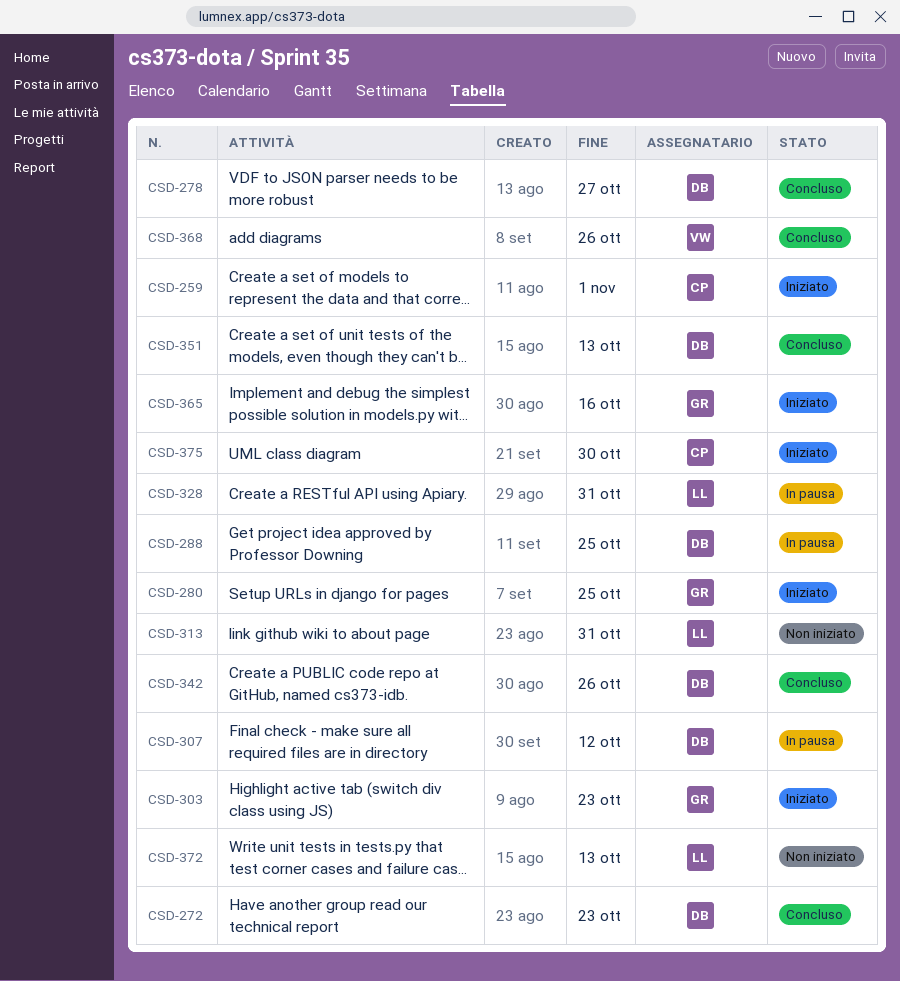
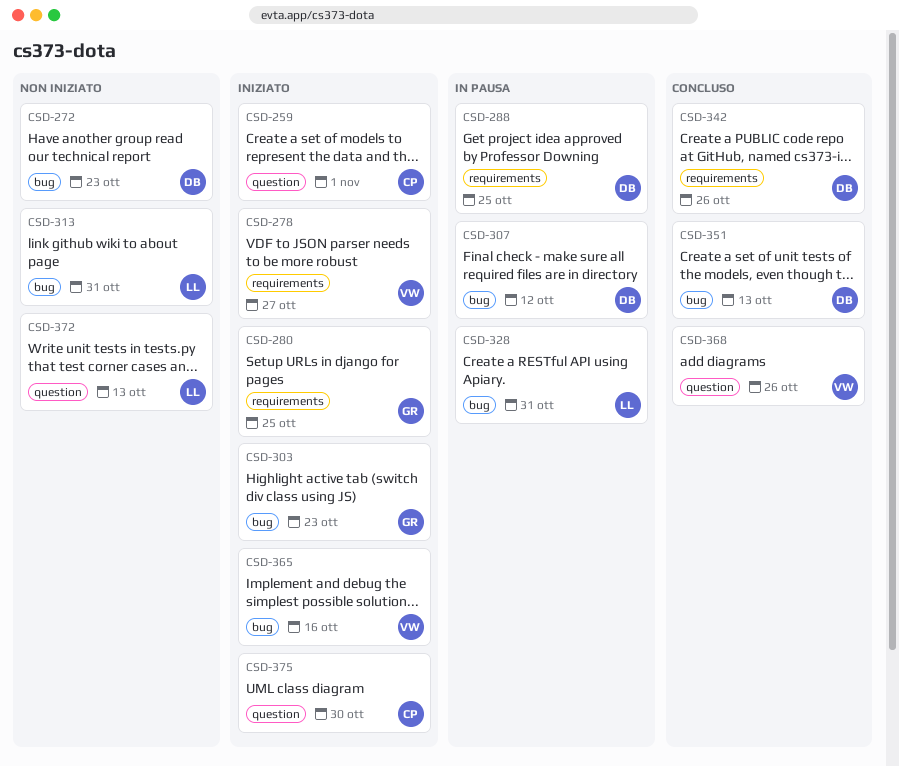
CSD-272, status: Concluso -> Non iniziato
CSD-278, status: Concluso -> Iniziato
CSD-278, owner: DB -> VW
CSD-365, owner: GR -> VW

